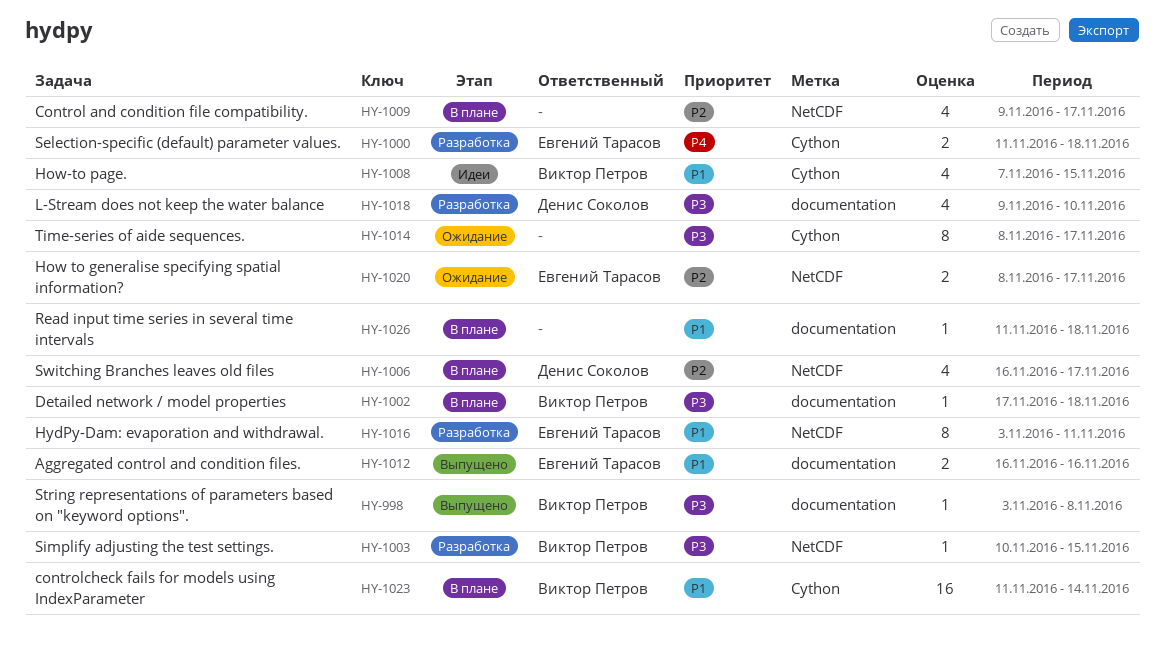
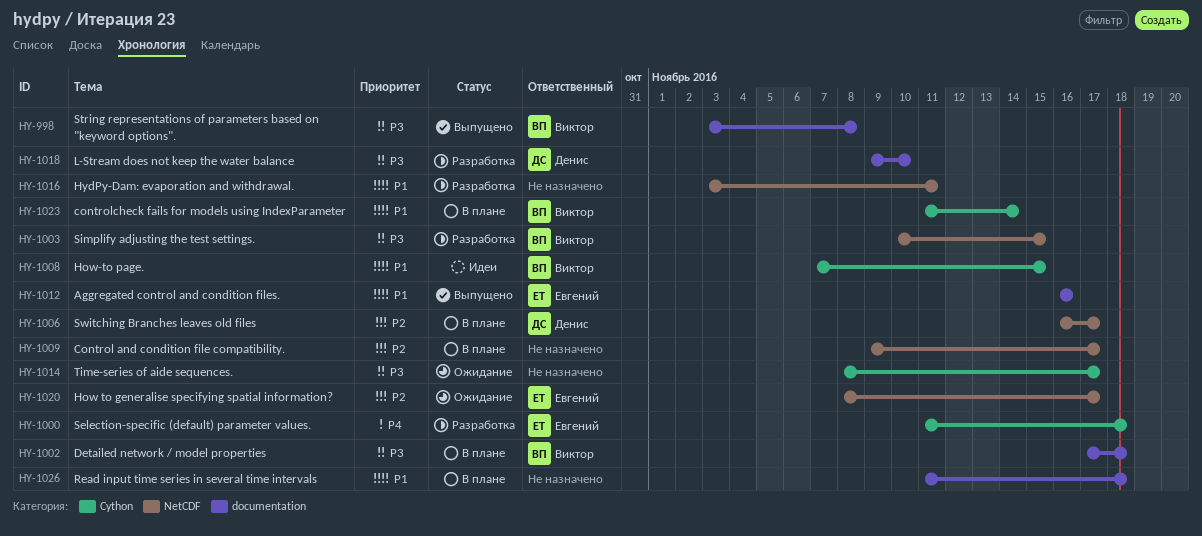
HY-1016, owner: Евгений Тарасов -> none

